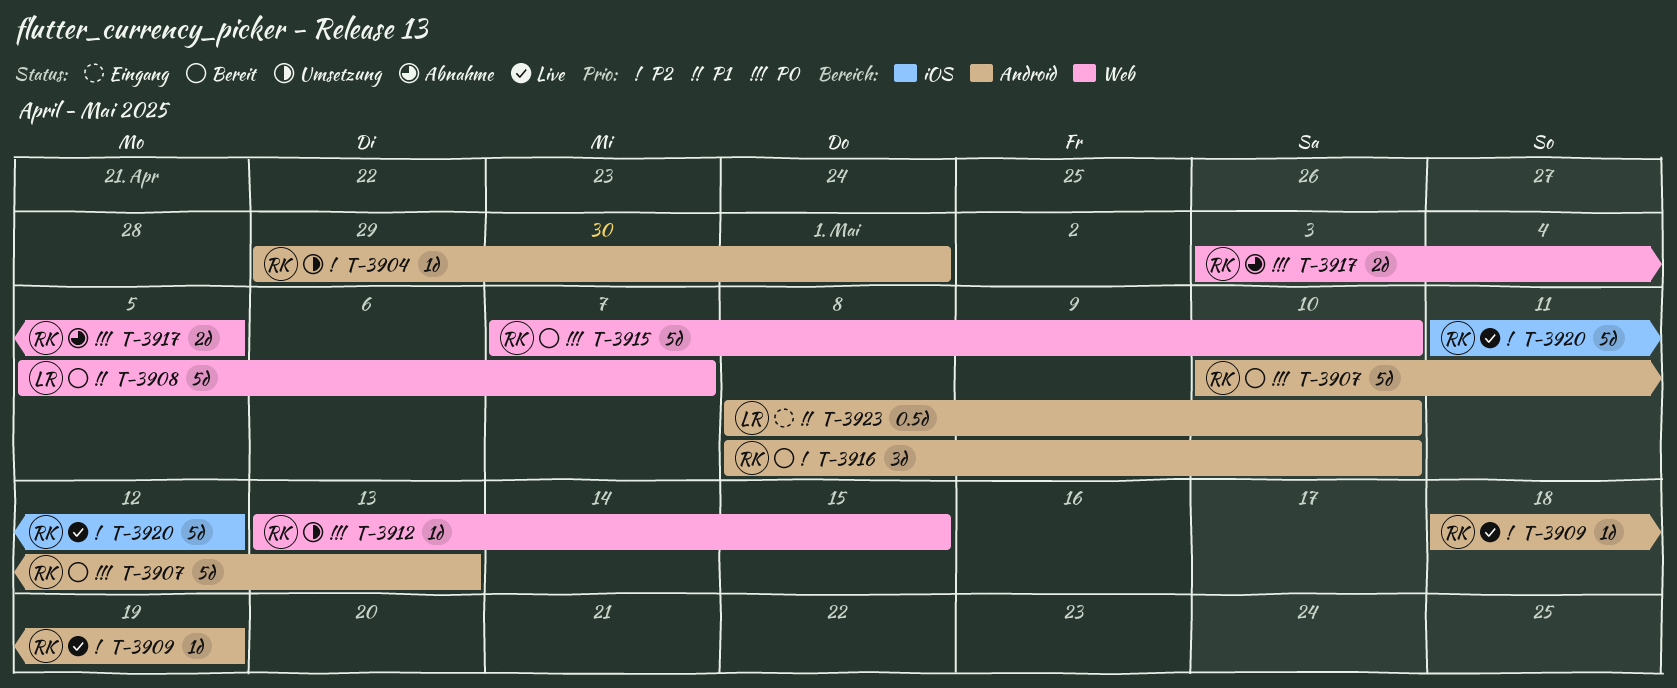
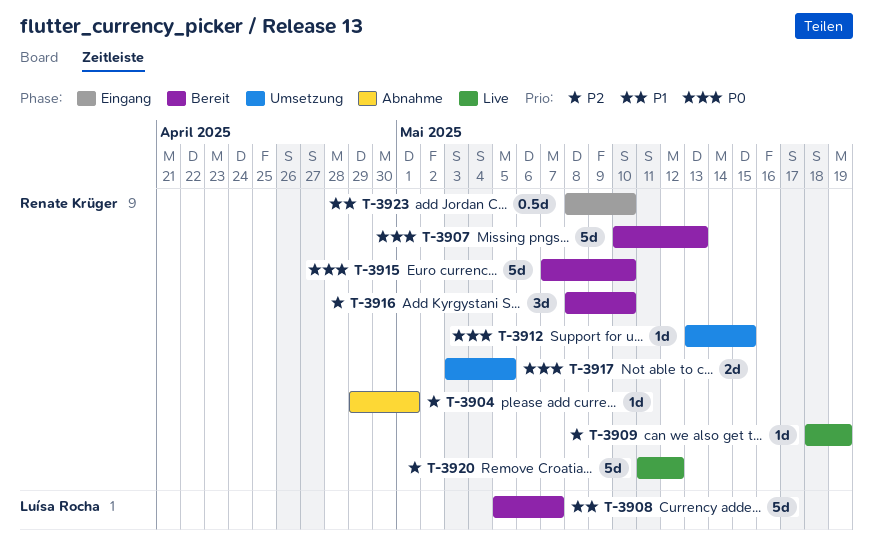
T-3904, status: Umsetzung -> Abnahme
T-3917, status: Abnahme -> Umsetzung
T-3923, owner: Luísa Rocha -> Renate Krüger

